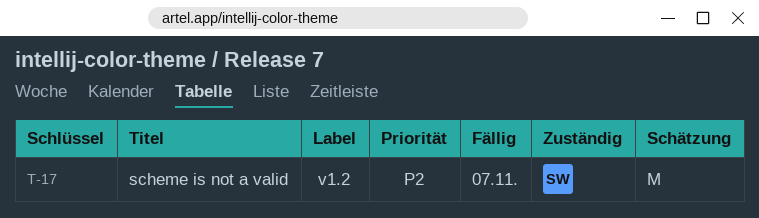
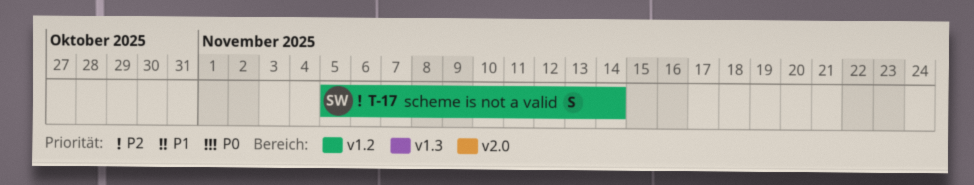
T-17, estimate: M -> S
T-17, due: Nov 7 -> Nov 14

